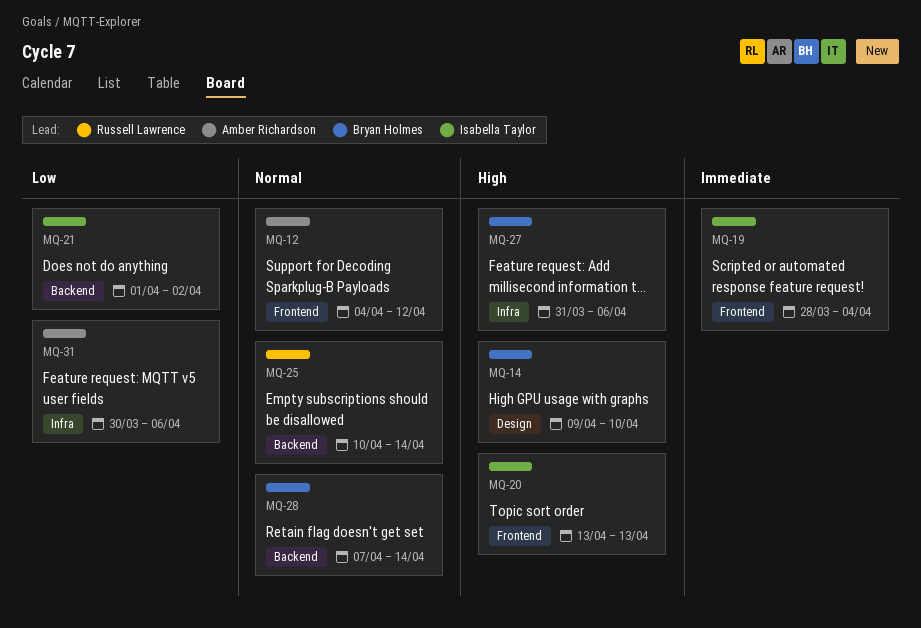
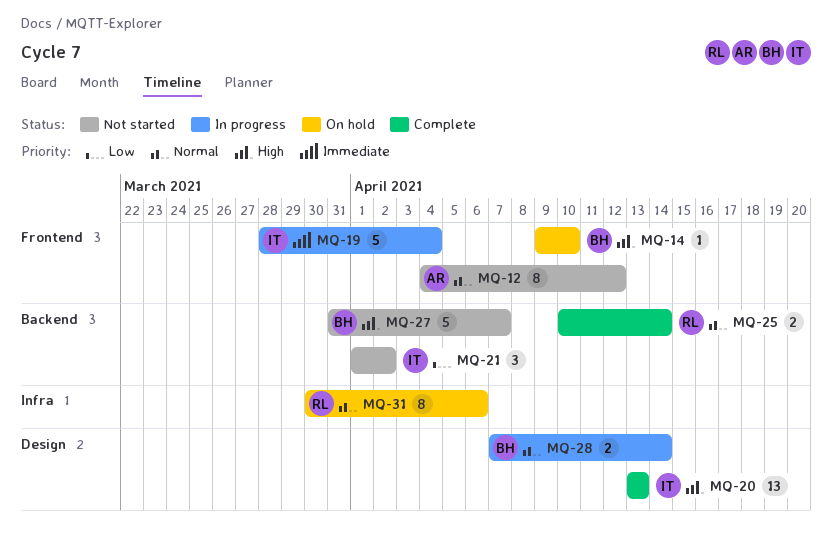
MQ-14, label: Design -> Frontend
MQ-20, label: Frontend -> Design
MQ-27, label: Infra -> Backend
MQ-27, due: Apr 6 -> Apr 7
MQ-28, label: Backend -> Design
MQ-31, owner: Amber Richardson -> Russell Lawrence
MQ-31, priority: Low -> Normal

